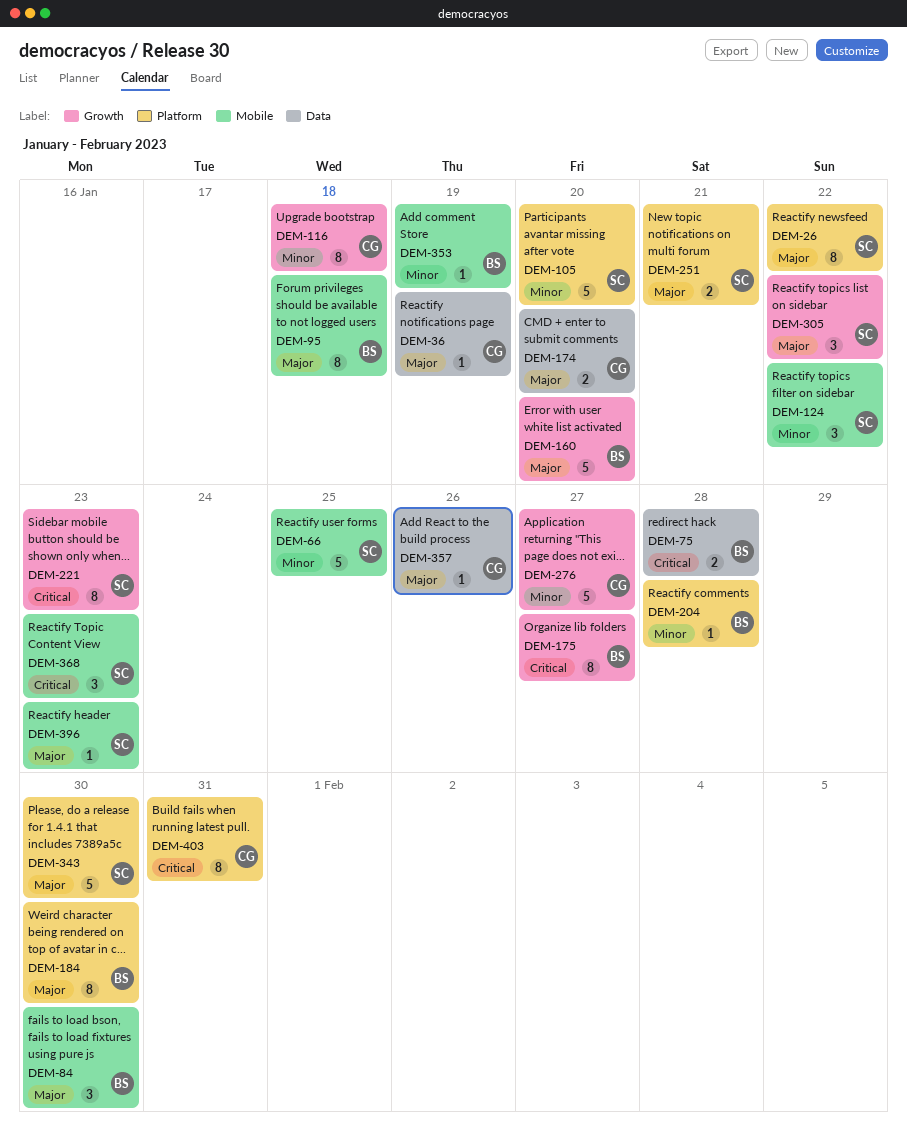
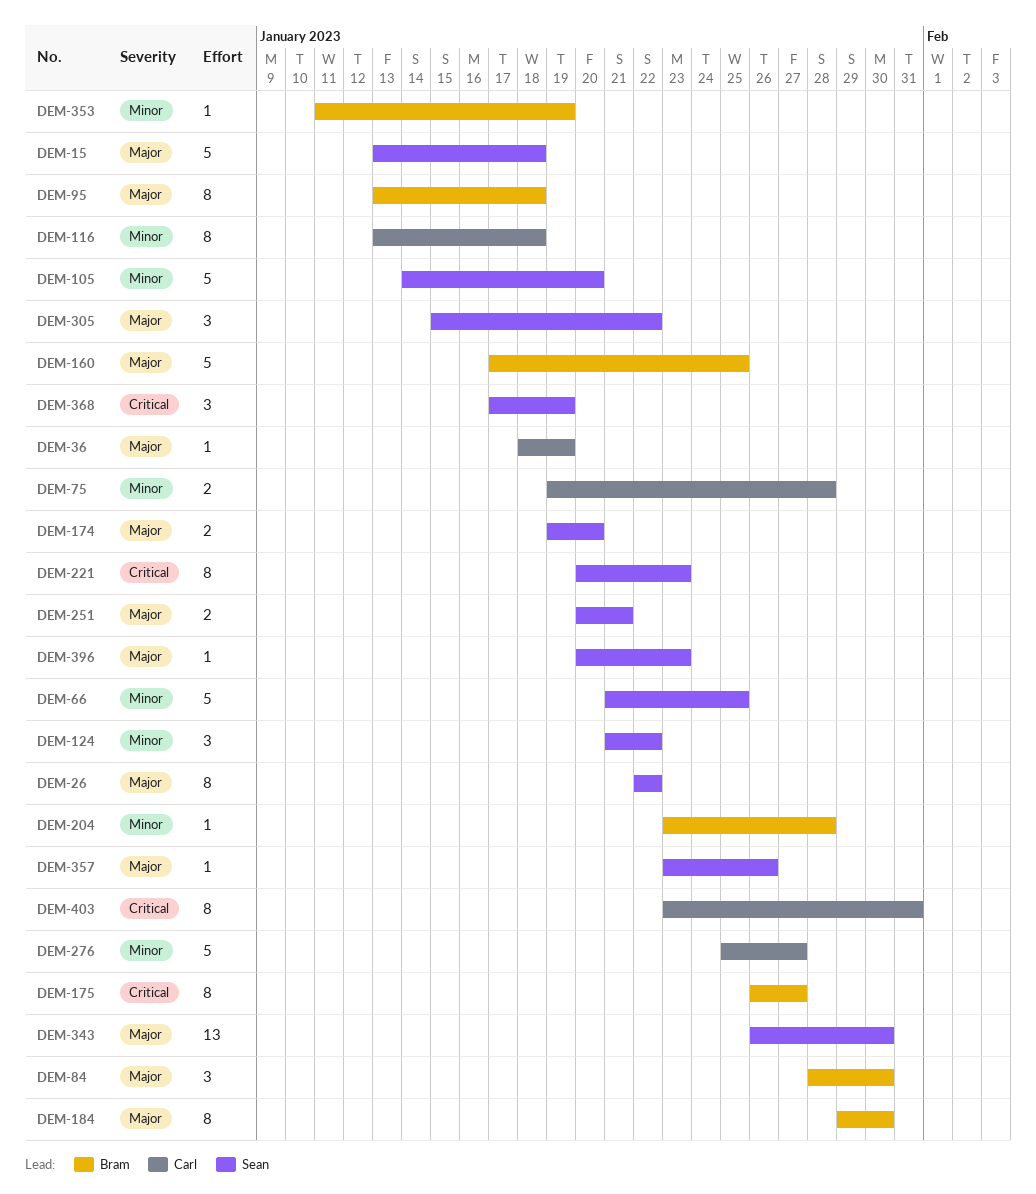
DEM-15: none -> present
DEM-75, owner: Bram -> Carl
DEM-75, priority: Critical -> Minor
DEM-160, due: Jan 20 -> Jan 25
DEM-174, owner: Carl -> Sean
DEM-343, estimate: 5 -> 13
DEM-357, owner: Carl -> Sean
DEM-368, due: Jan 23 -> Jan 19

